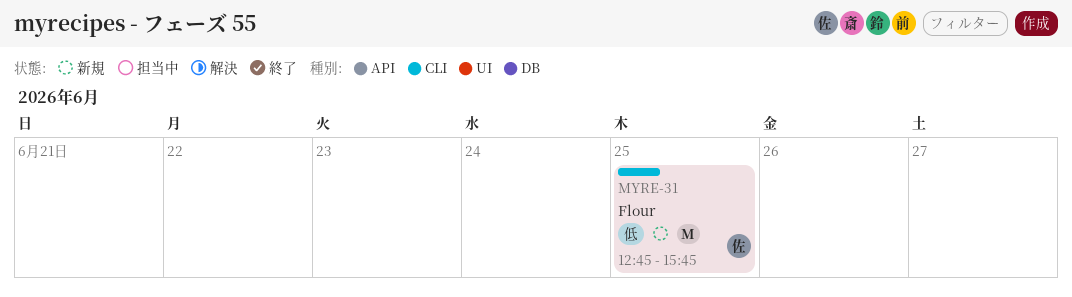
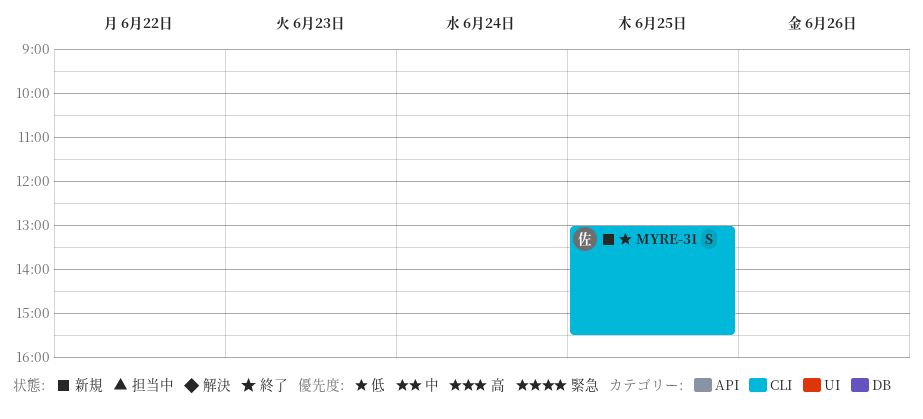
MYRE-31, estimate: M -> S
MYRE-31, begins: 12:45 -> 13:00
MYRE-31, ends: 15:45 -> 15:30

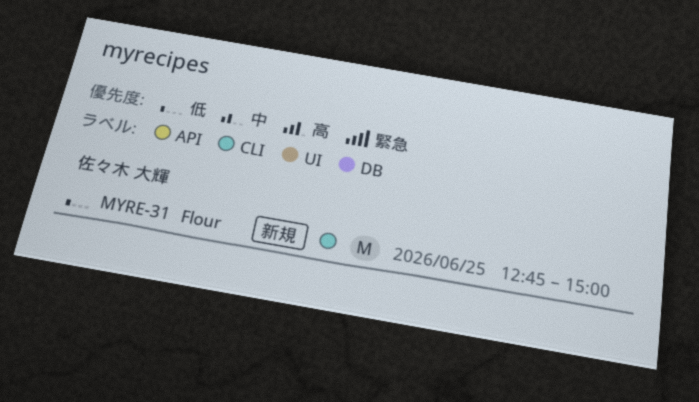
MYRE-31, estimate: S -> M
MYRE-31, begins: 13:00 -> 12:45
MYRE-31, ends: 15:30 -> 15:00

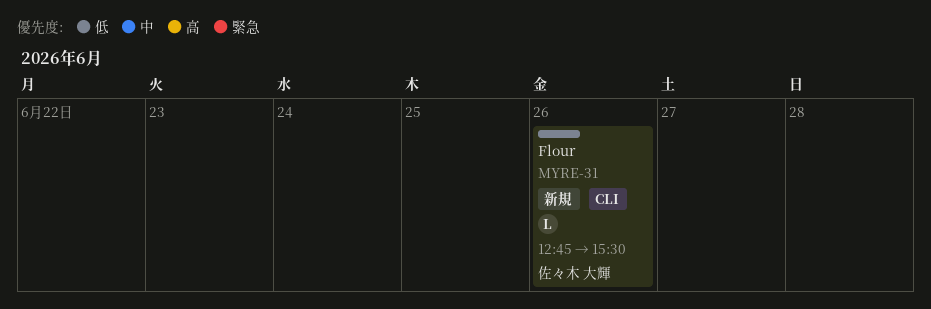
MYRE-31, estimate: M -> L
MYRE-31, day: Jun 25 -> Jun 26
MYRE-31, ends: 15:00 -> 15:30

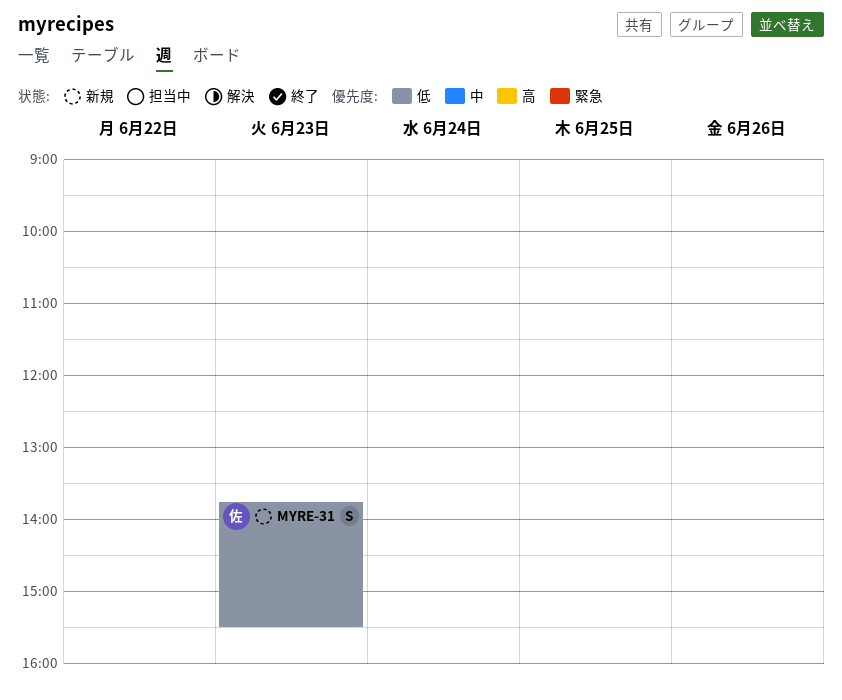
MYRE-31, estimate: L -> S
MYRE-31, day: Jun 26 -> Jun 23
MYRE-31, begins: 12:45 -> 13:45

